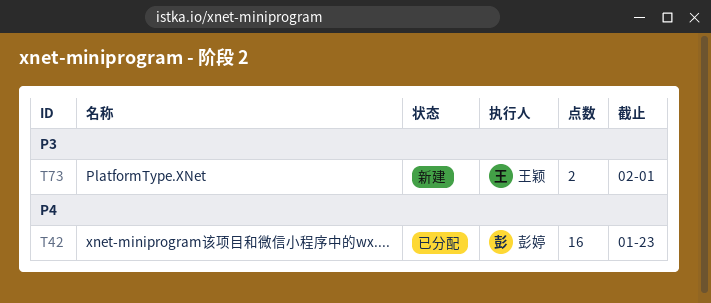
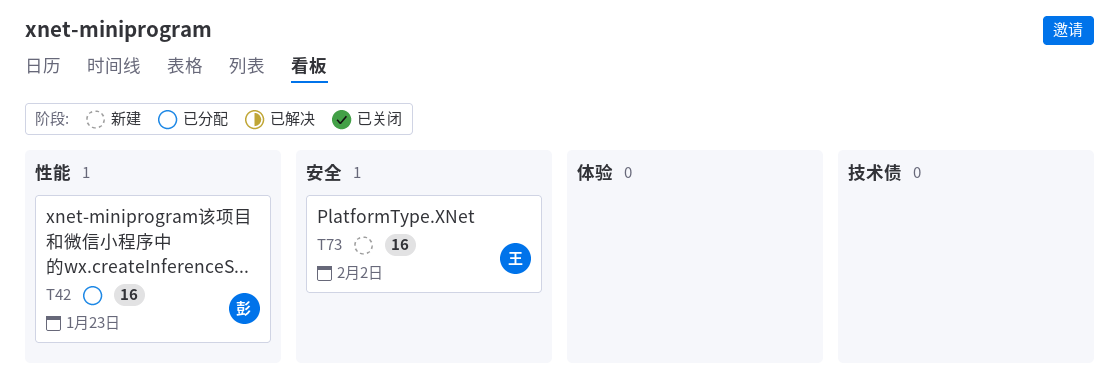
T73, estimate: 2 -> 16
T73, due: Feb 1 -> Feb 2

